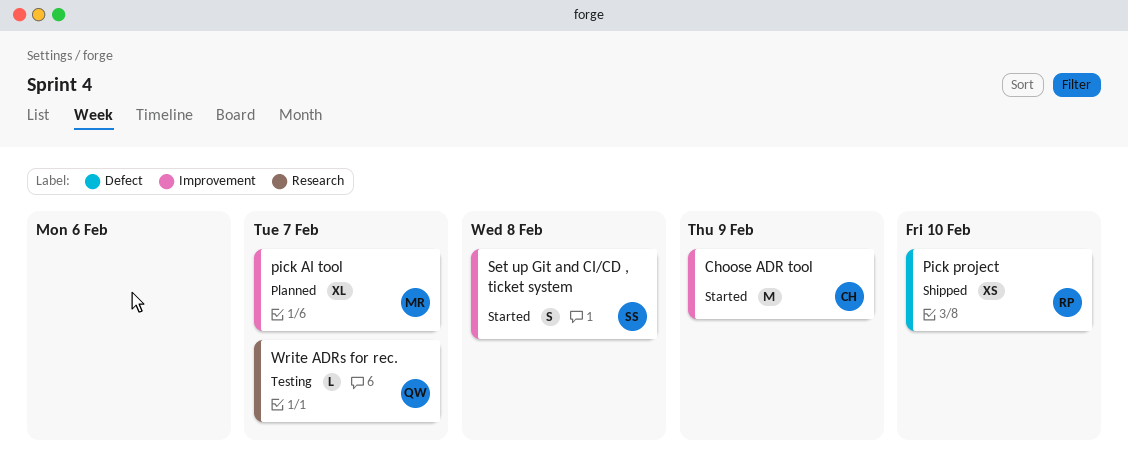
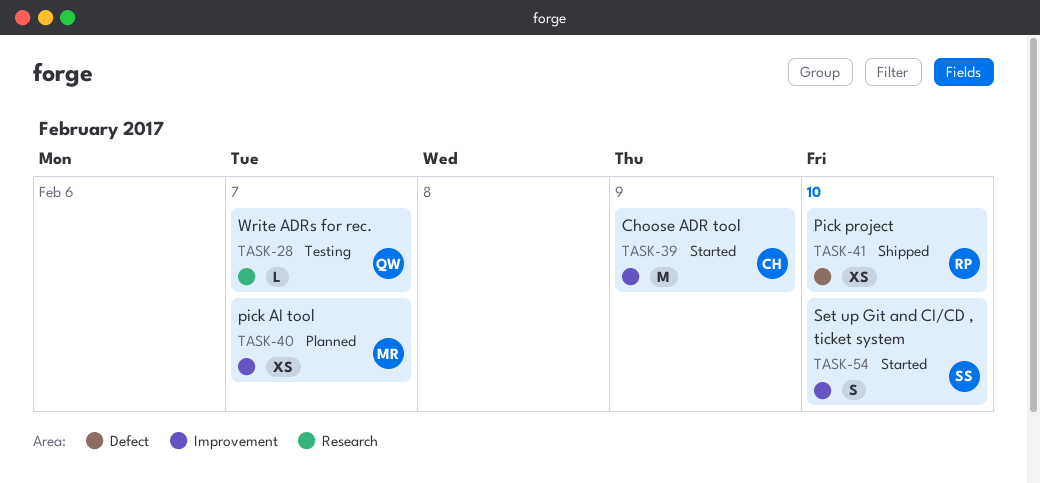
pick AI tool, estimate: XL -> XS
Set up Git and CI/CD , ticket system, due: Feb 8 -> Feb 10

